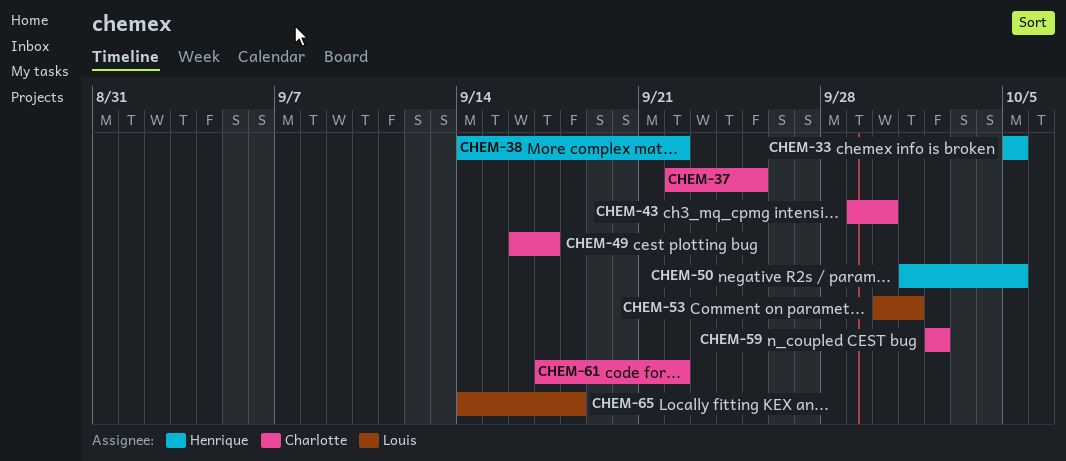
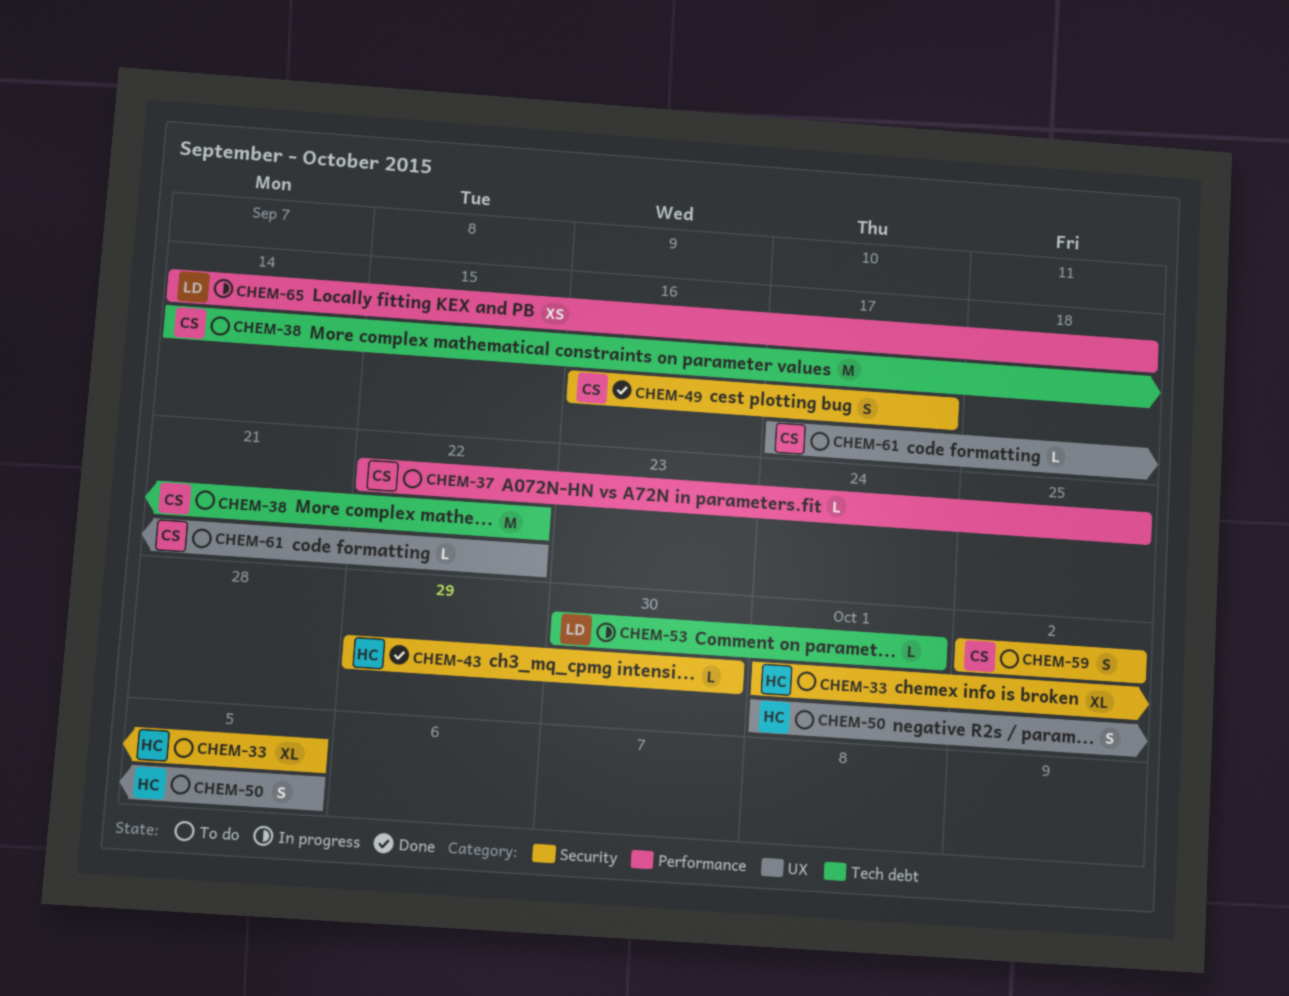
CHEM-33, start: Oct 5 -> Oct 1
CHEM-38, owner: Henrique -> Charlotte
CHEM-43, owner: Charlotte -> Henrique

